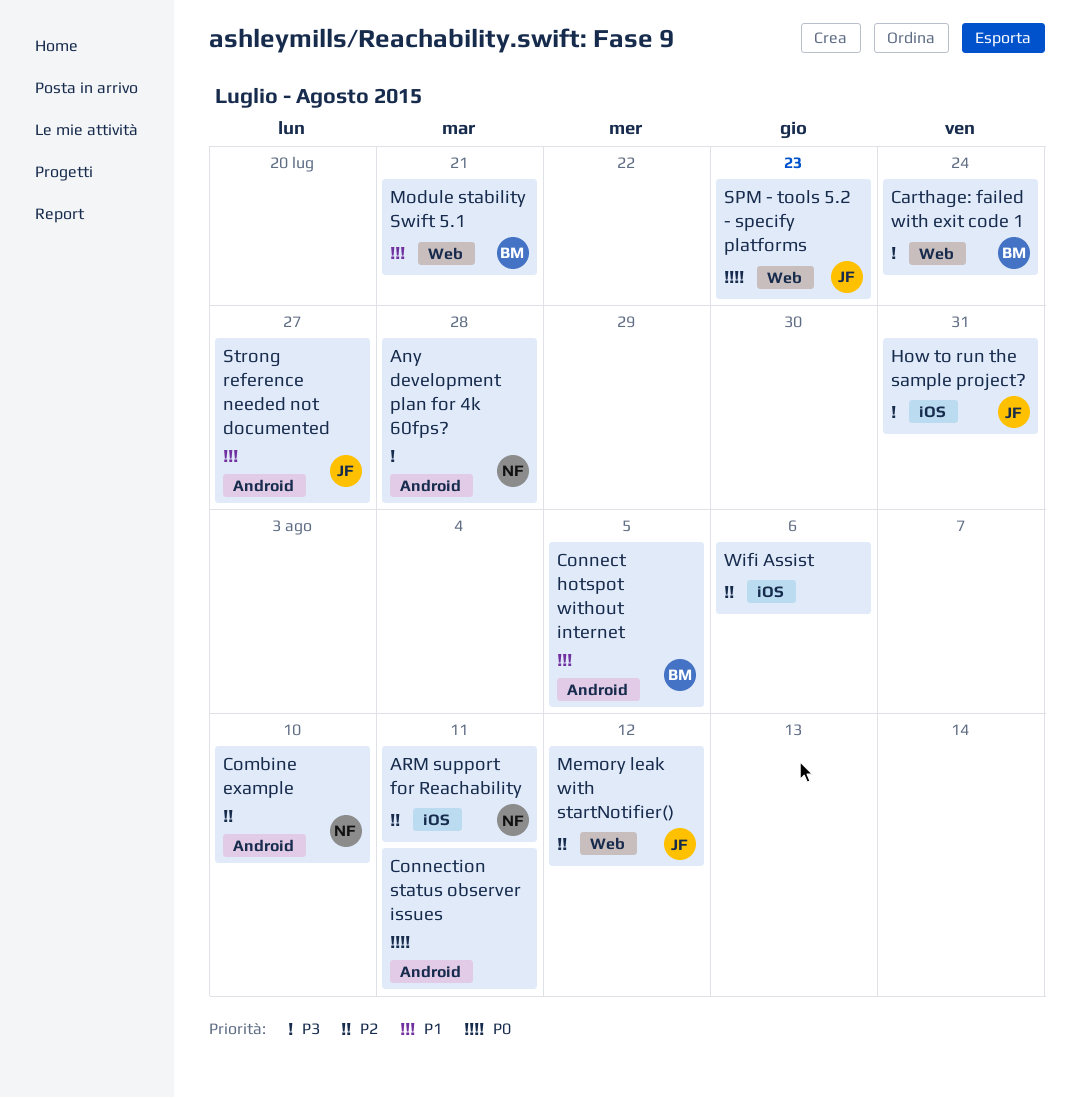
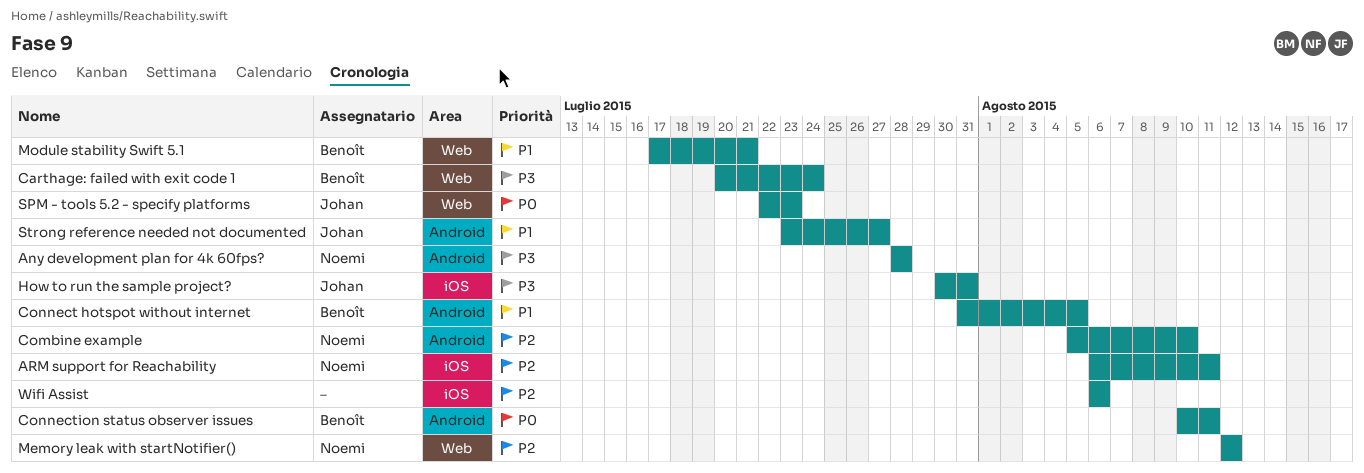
Connection status observer issues, owner: none -> Benoît
Memory leak with startNotifier(), owner: Johan -> Noemi

